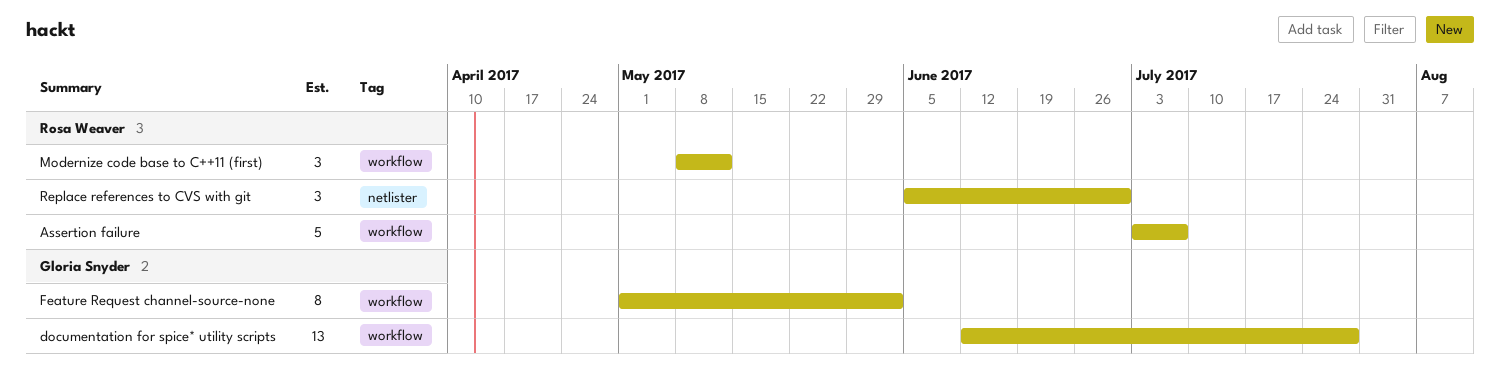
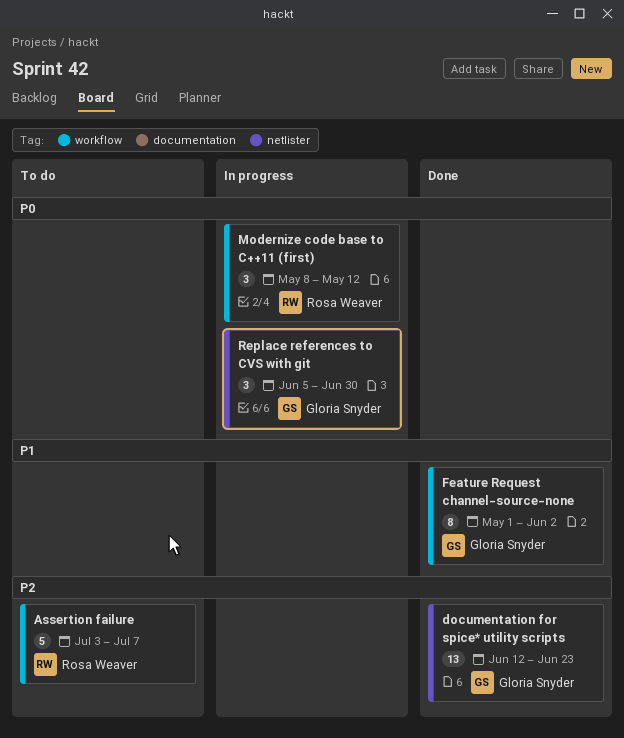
documentation for spice* utility scripts, label: workflow -> netlister
documentation for spice* utility scripts, due: Jul 28 -> Jun 23
Replace references to CVS with git, owner: Rosa Weaver -> Gloria Snyder

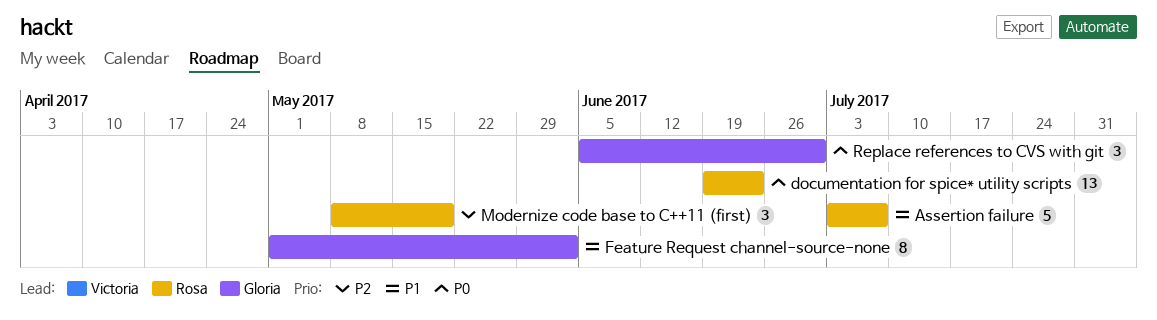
Assertion failure, priority: P2 -> P1
documentation for spice* utility scripts, owner: Gloria Snyder -> Rosa Weaver
documentation for spice* utility scripts, priority: P2 -> P0
documentation for spice* utility scripts, start: Jun 12 -> Jun 19
Modernize code base to C++11 (first), priority: P0 -> P2
Modernize code base to C++11 (first), due: May 12 -> May 19

